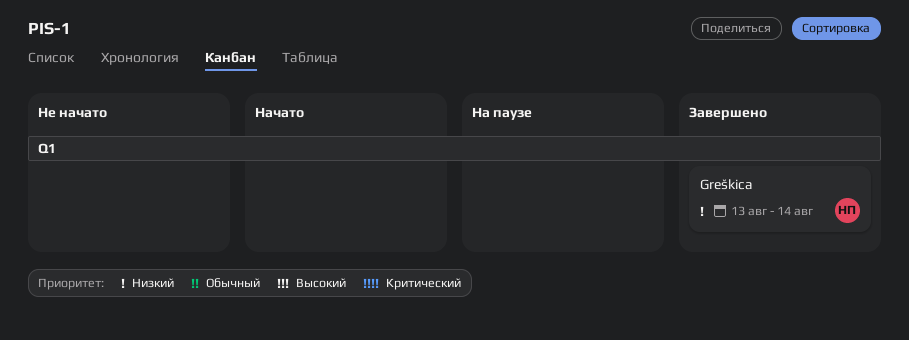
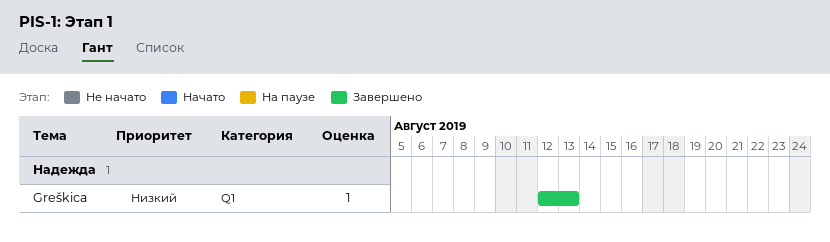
Greškica, start: Aug 13 -> Aug 12
Greškica, due: Aug 14 -> Aug 13

